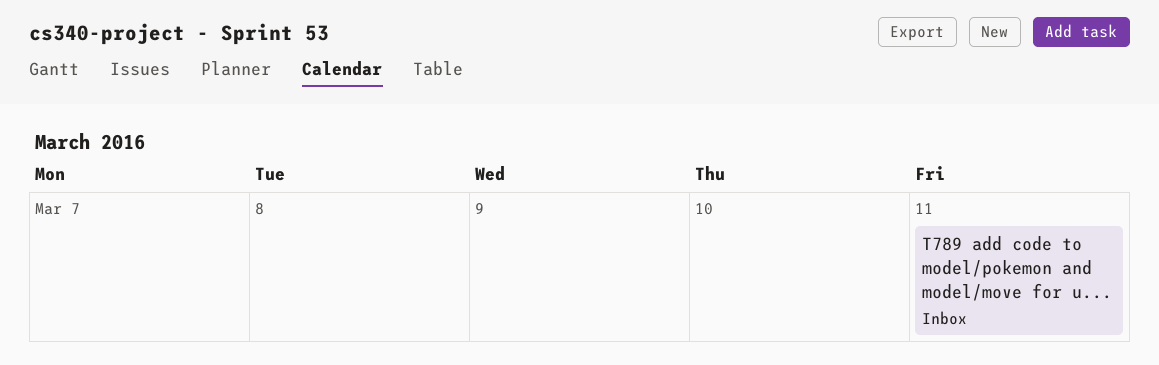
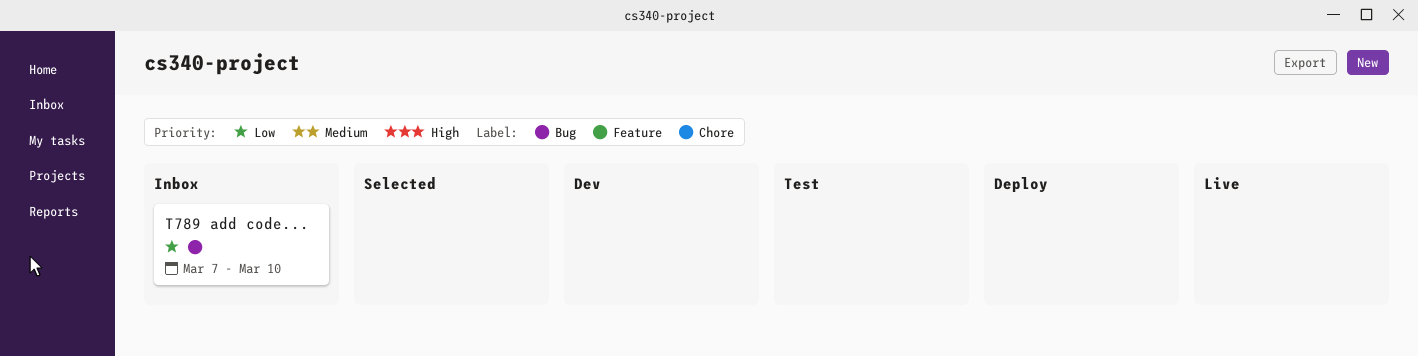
T789, due: Mar 11 -> Mar 10

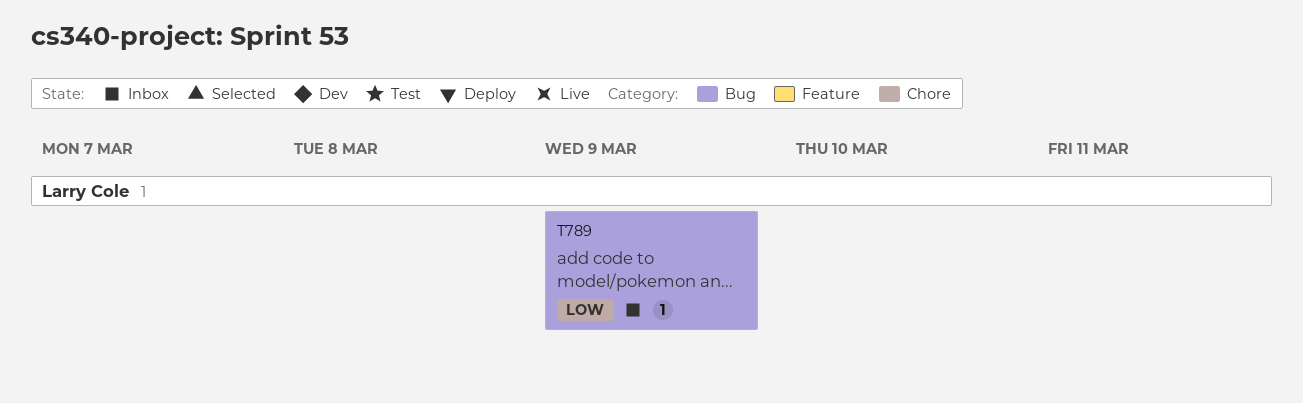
T789, due: Mar 10 -> Mar 9

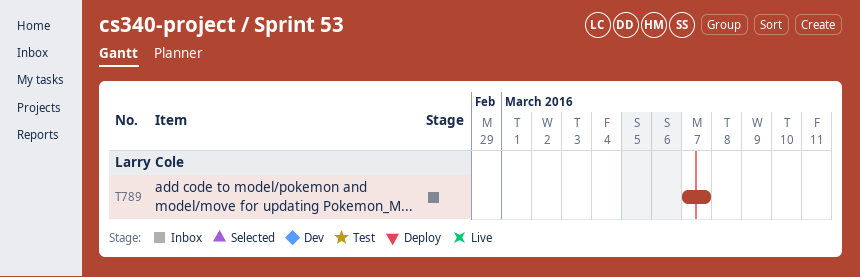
T789, due: Mar 9 -> Mar 7

